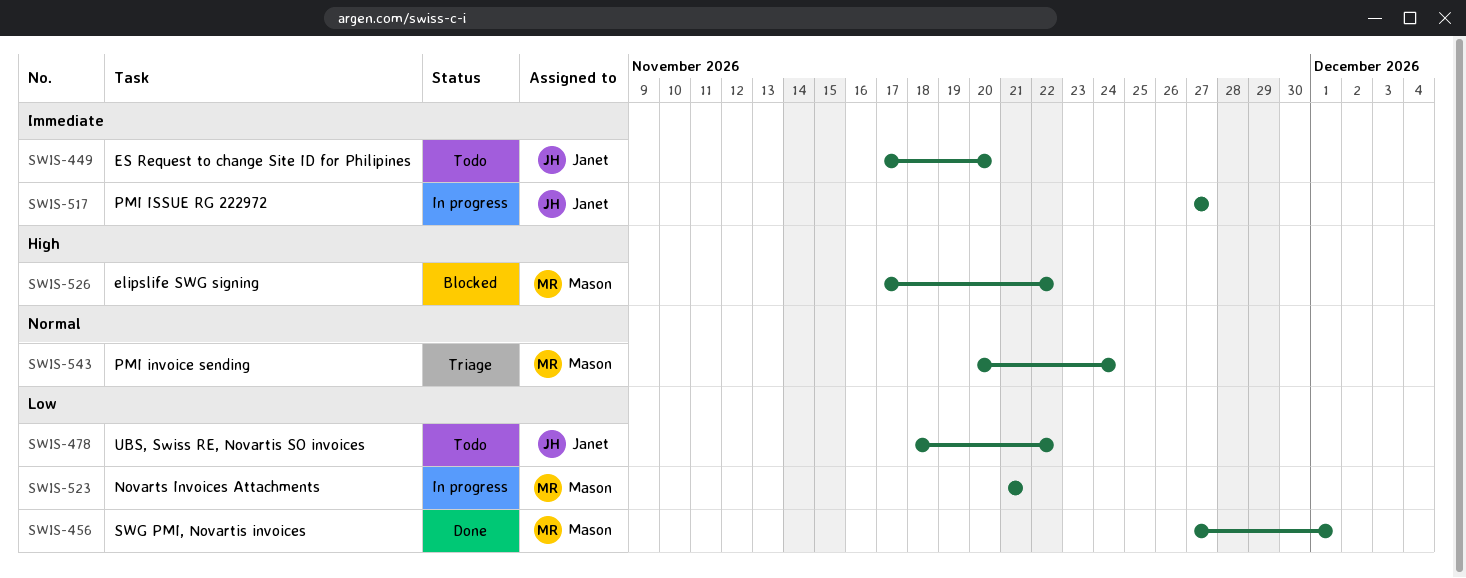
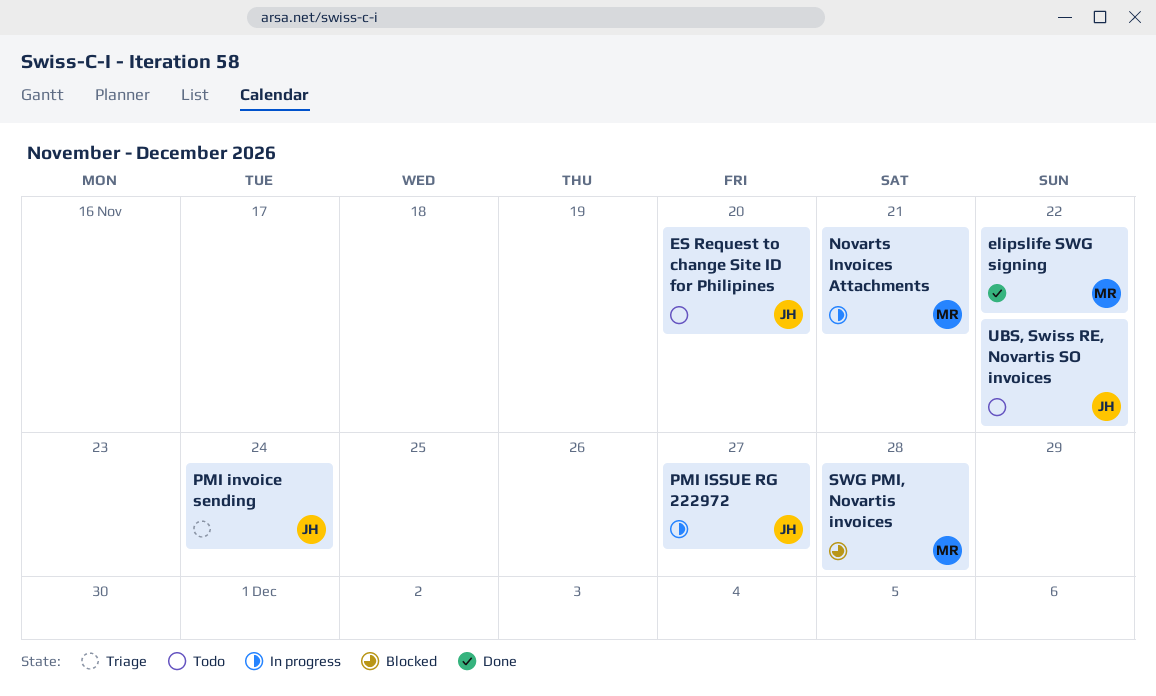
elipslife SWG signing, status: Blocked -> Done
PMI invoice sending, owner: Mason -> Janet
SWG PMI, Novartis invoices, status: Done -> Blocked
SWG PMI, Novartis invoices, due: Dec 1 -> Nov 28

